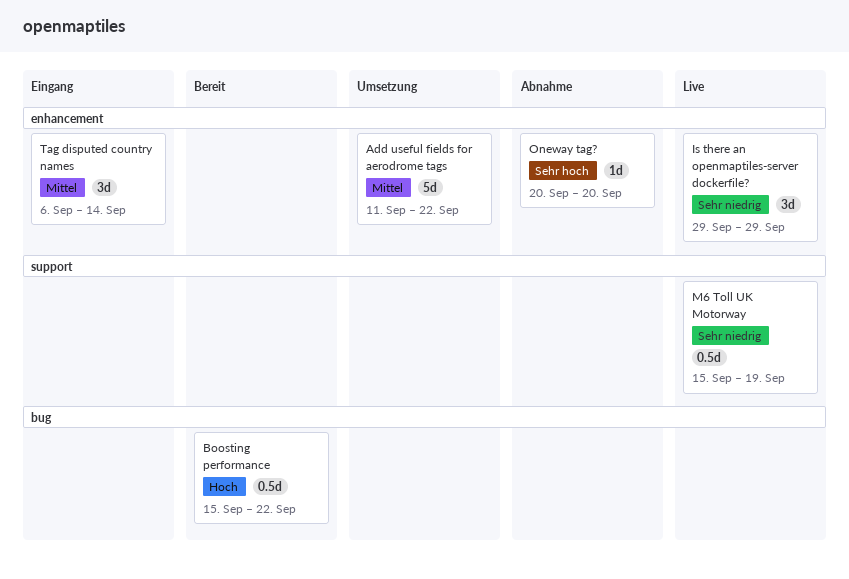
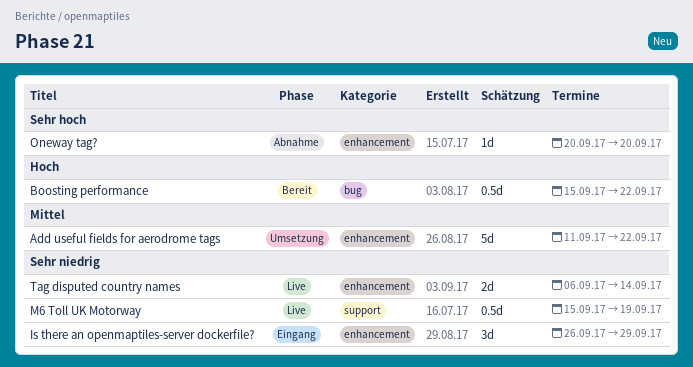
Is there an openmaptiles-server dockerfile?, status: Live -> Eingang
Is there an openmaptiles-server dockerfile?, start: Sep 29 -> Sep 26
Tag disputed country names, status: Eingang -> Live
Tag disputed country names, priority: Mittel -> Sehr niedrig
Tag disputed country names, estimate: 3d -> 2d

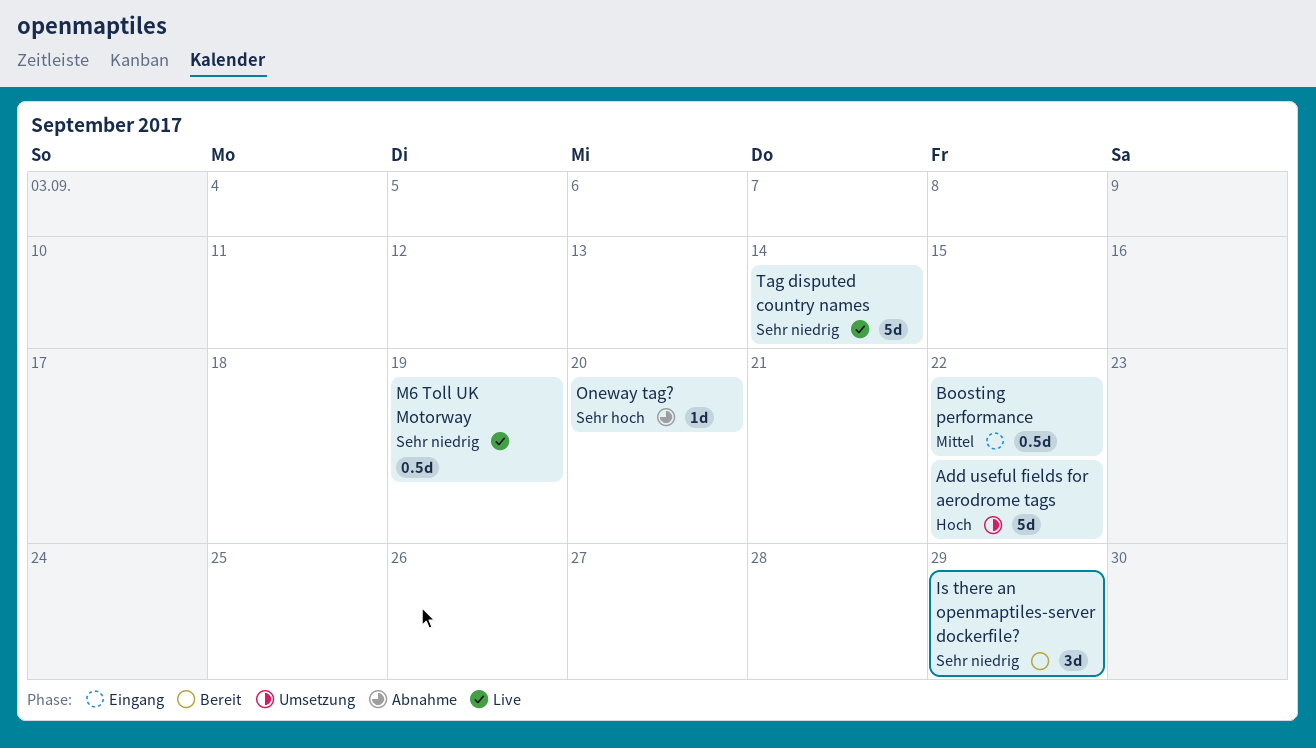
Add useful fields for aerodrome tags, priority: Mittel -> Hoch
Boosting performance, status: Bereit -> Eingang
Boosting performance, priority: Hoch -> Mittel
Is there an openmaptiles-server dockerfile?, status: Eingang -> Bereit
Tag disputed country names, estimate: 2d -> 5d

